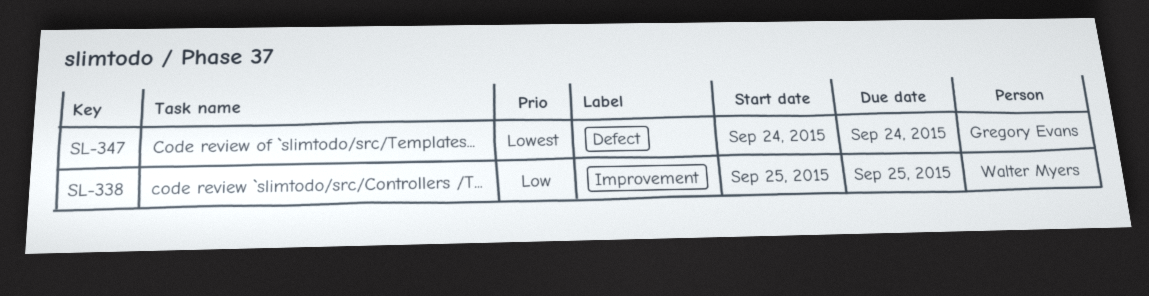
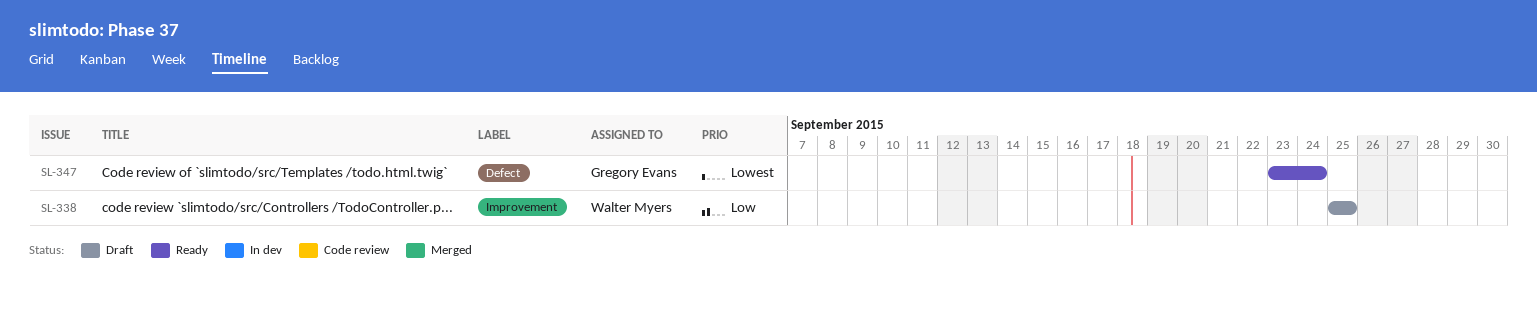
SL-347, start: Sep 24 -> Sep 23

